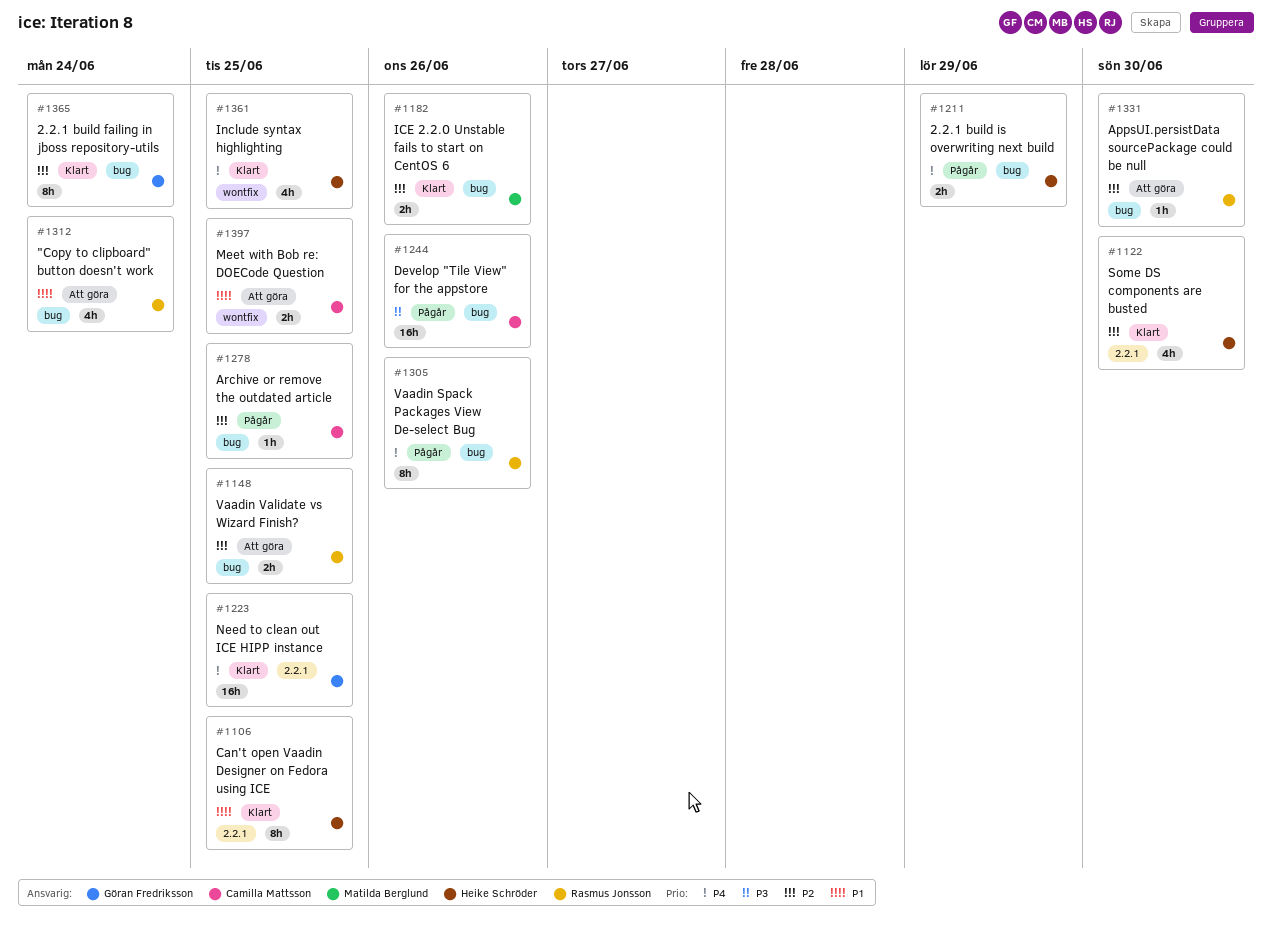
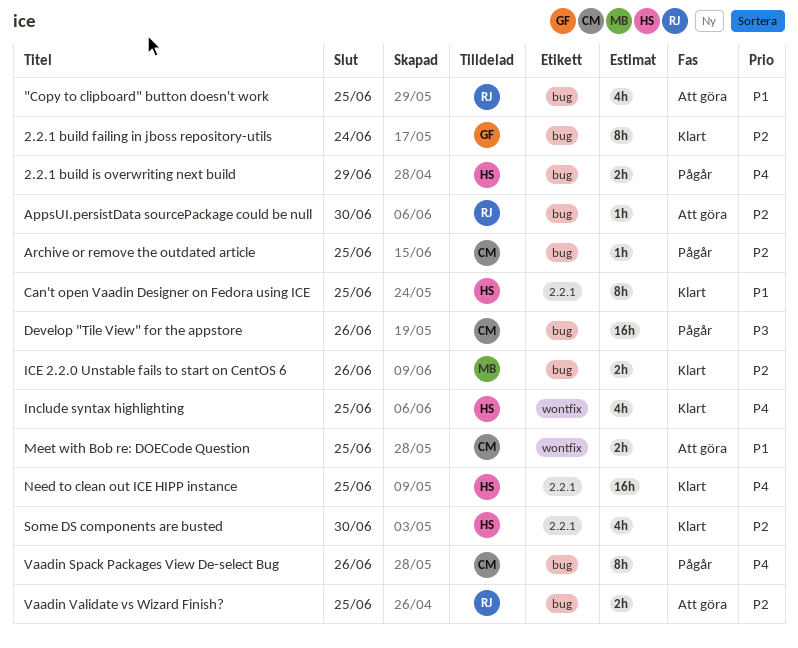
"Copy to clipboard" button doesn't work, due: Jun 24 -> Jun 25
Need to clean out ICE HIPP instance, owner: Göran Fredriksson -> Heike Schröder
Vaadin Spack Packages View De-select Bug, owner: Rasmus Jonsson -> Camilla Mattsson

